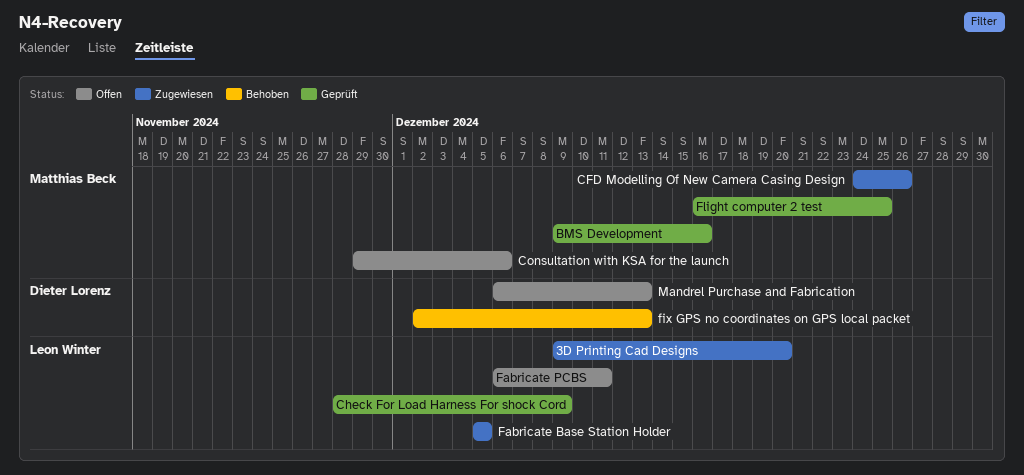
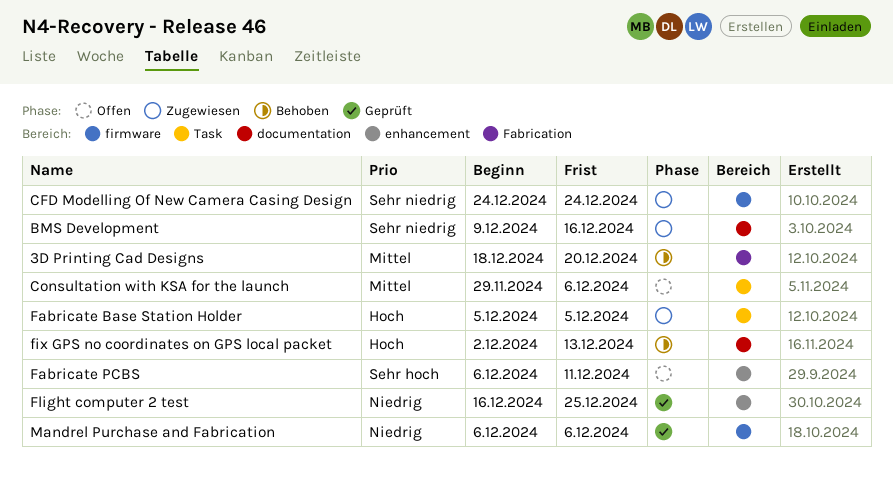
3D Printing Cad Designs, status: Zugewiesen -> Behoben
3D Printing Cad Designs, start: Dec 9 -> Dec 18
BMS Development, status: Geprüft -> Zugewiesen
CFD Modelling Of New Camera Casing Design, due: Dec 26 -> Dec 24
Check For Load Harness For shock Cord: present -> none
Mandrel Purchase and Fabrication, status: Offen -> Geprüft
Mandrel Purchase and Fabrication, due: Dec 13 -> Dec 6

